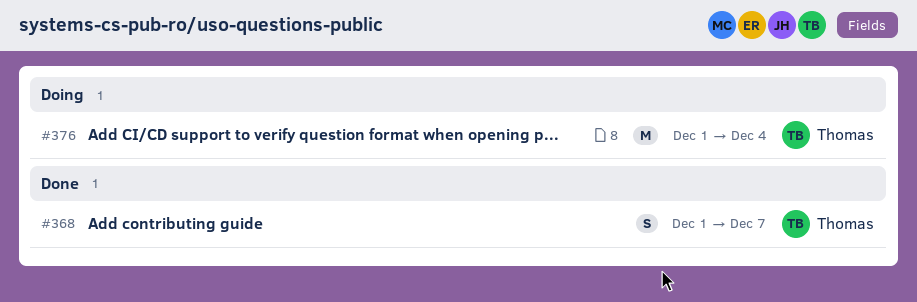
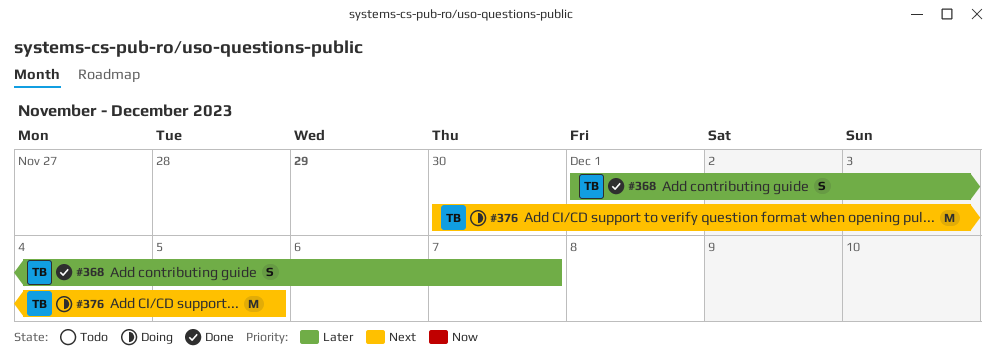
#376, start: Dec 1 -> Nov 30
#376, due: Dec 4 -> Dec 5

